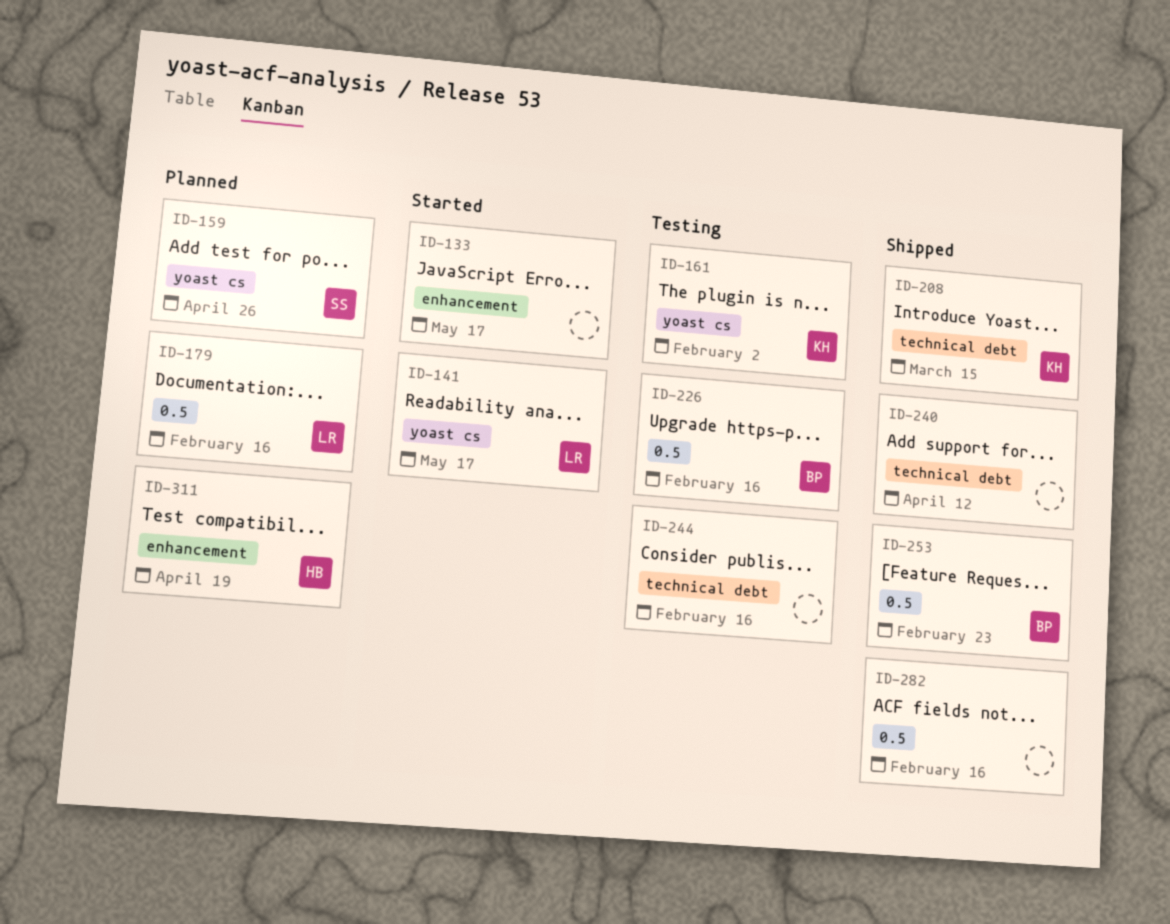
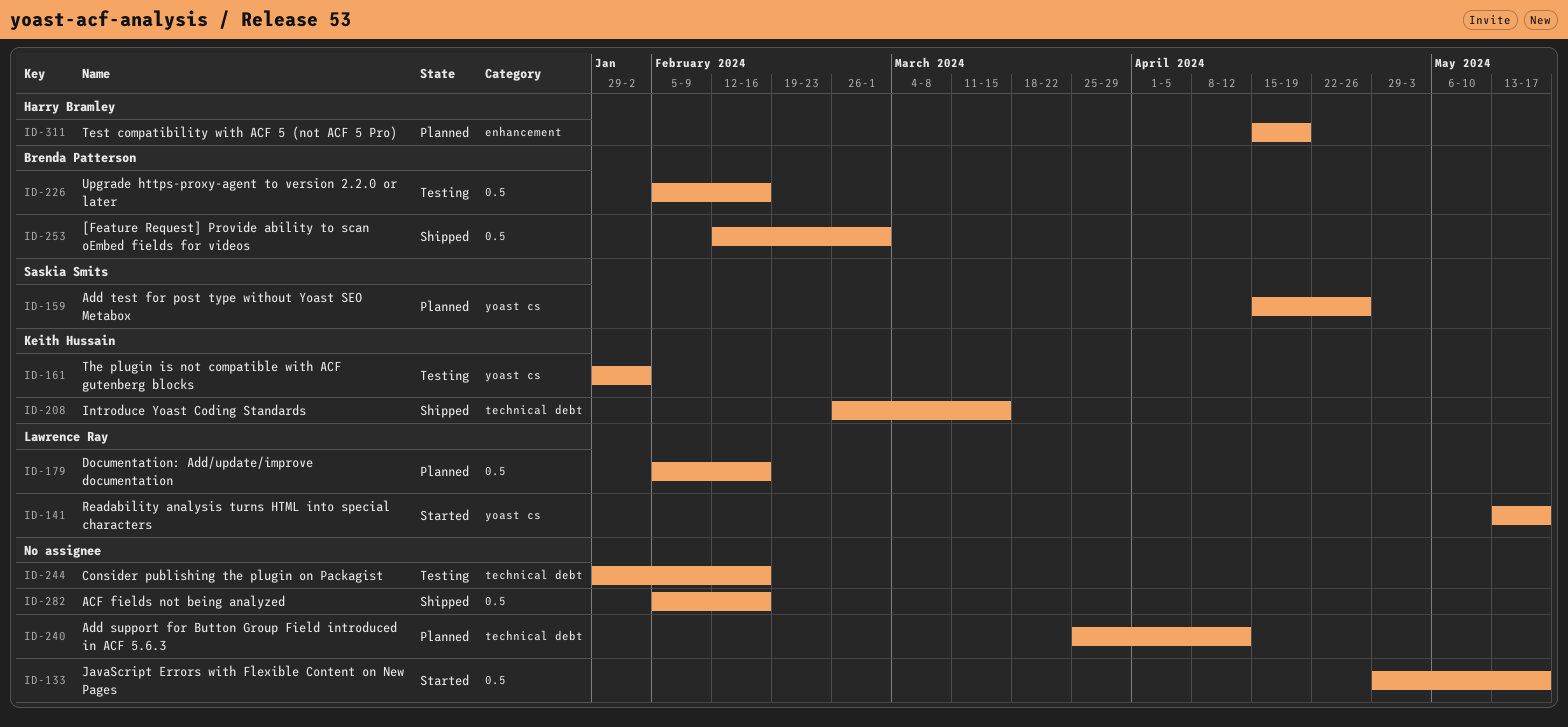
ID-133, label: enhancement -> 0.5
ID-240, status: Shipped -> Planned
ID-253, due: Feb 23 -> Mar 1

